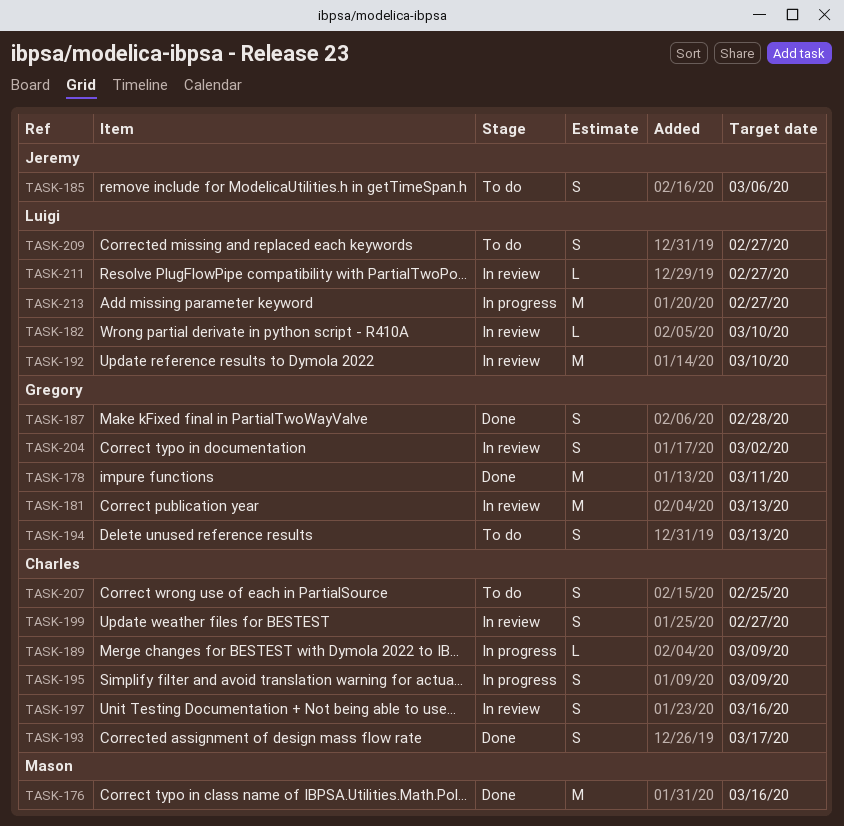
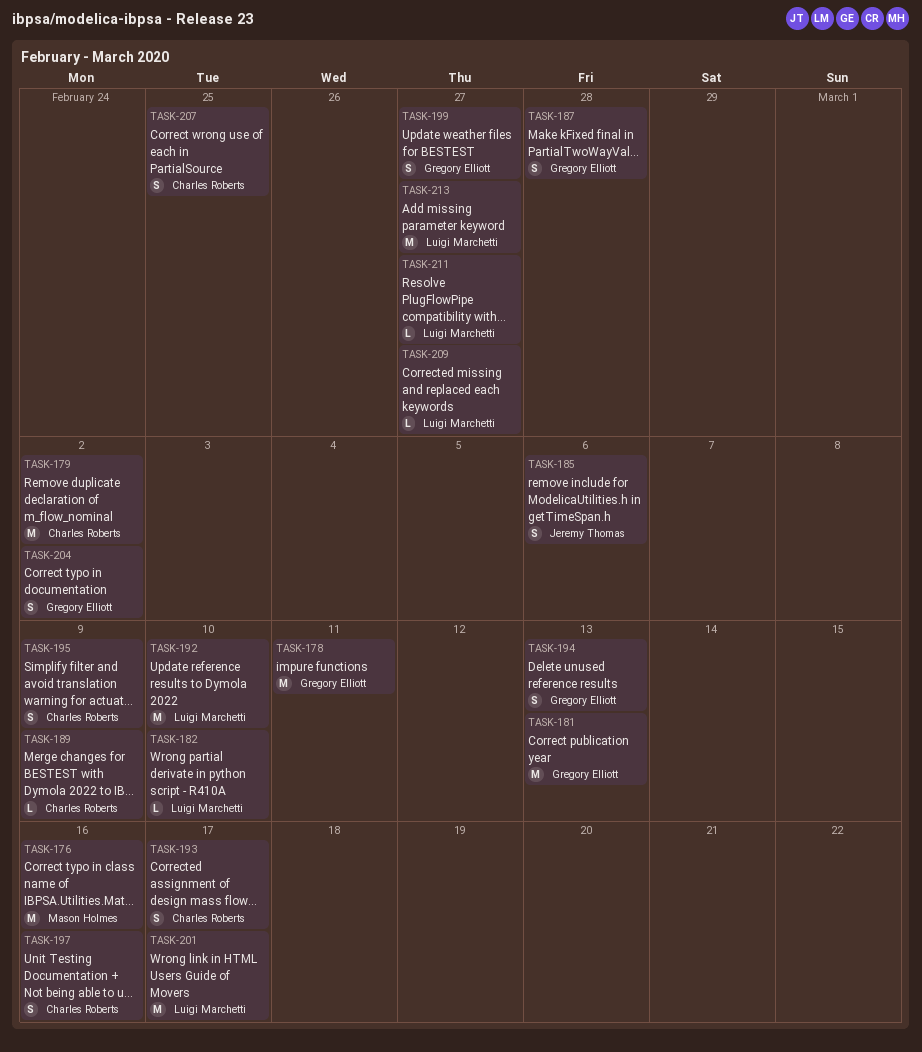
TASK-179: none -> present
TASK-199, owner: Charles Roberts -> Gregory Elliott
TASK-201: none -> present
TASK-209, estimate: S -> L

